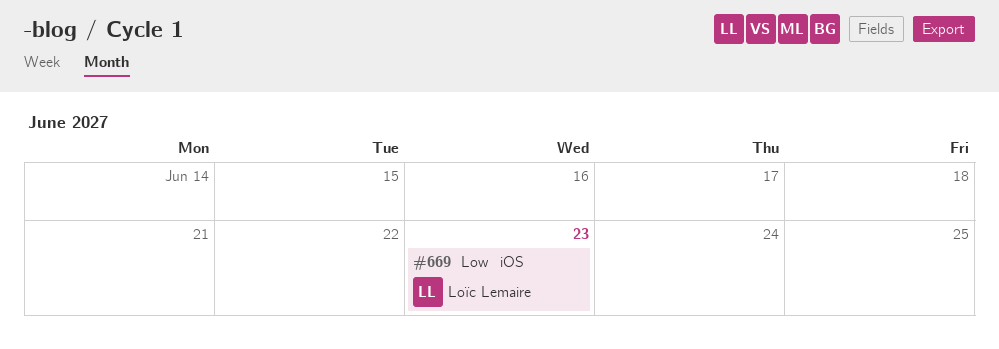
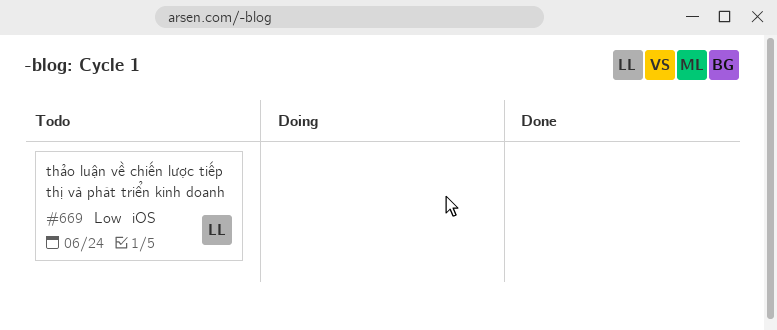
#669, due: Jun 23 -> Jun 24

